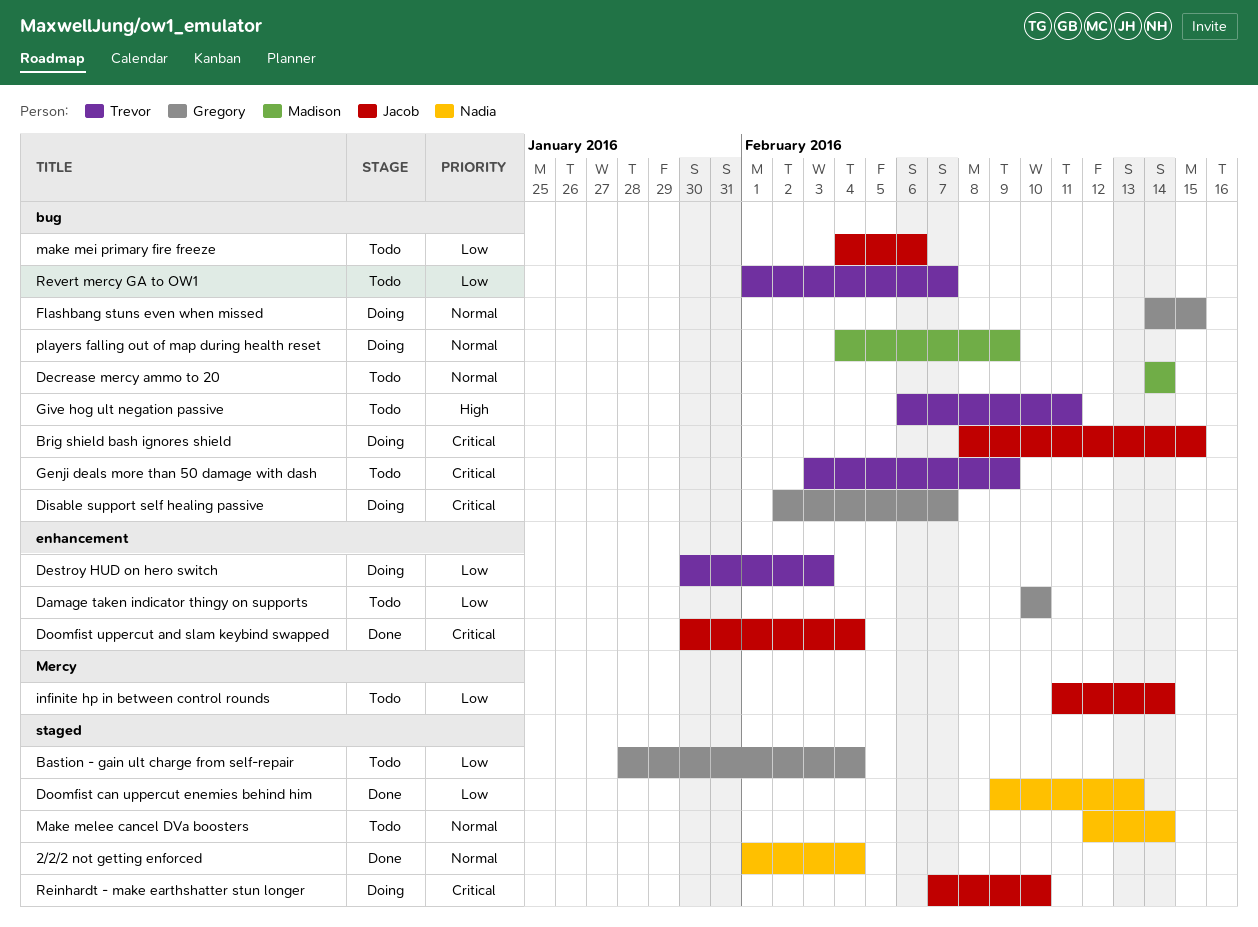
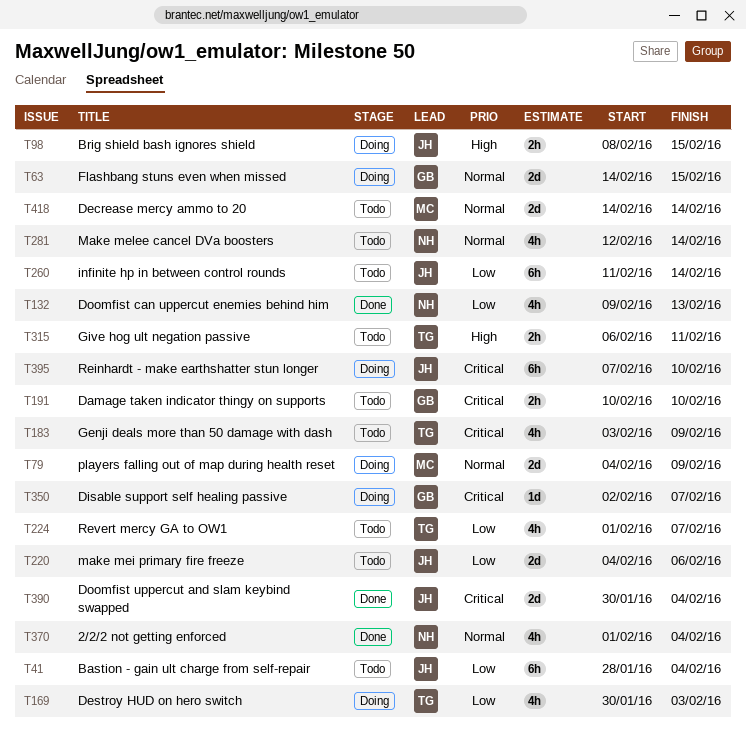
Bastion - gain ult charge from self-repair, owner: Gregory -> Jacob
Brig shield bash ignores shield, priority: Critical -> High
Damage taken indicator thingy on supports, priority: Low -> Critical

